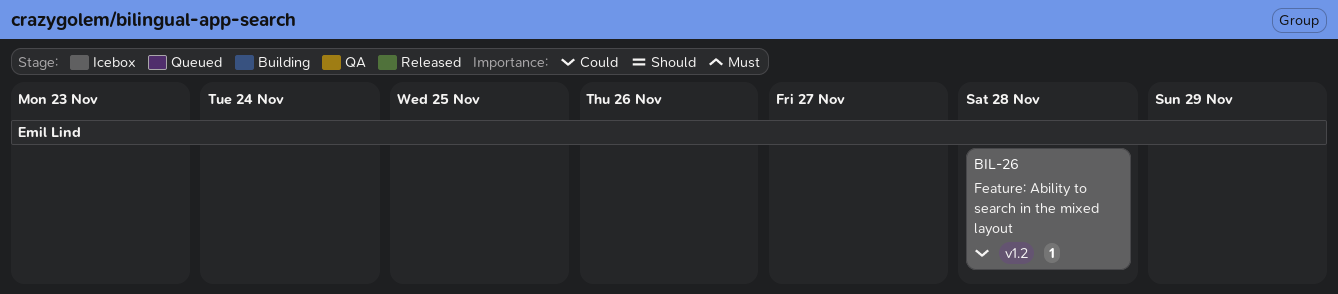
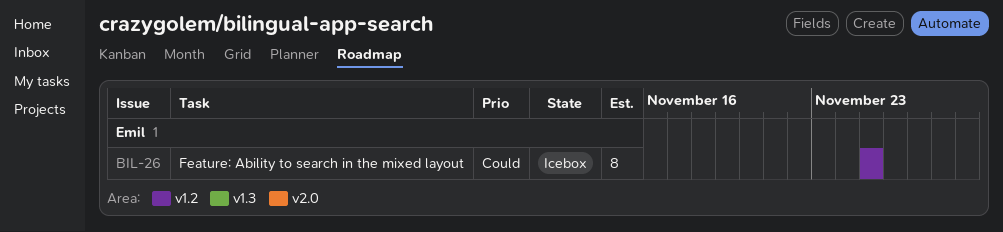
BIL-26, estimate: 1 -> 8
BIL-26, due: Nov 28 -> Nov 25

